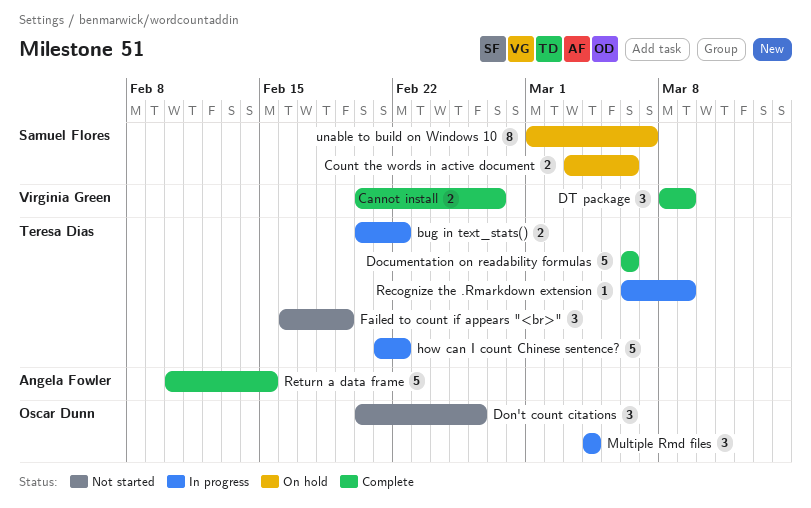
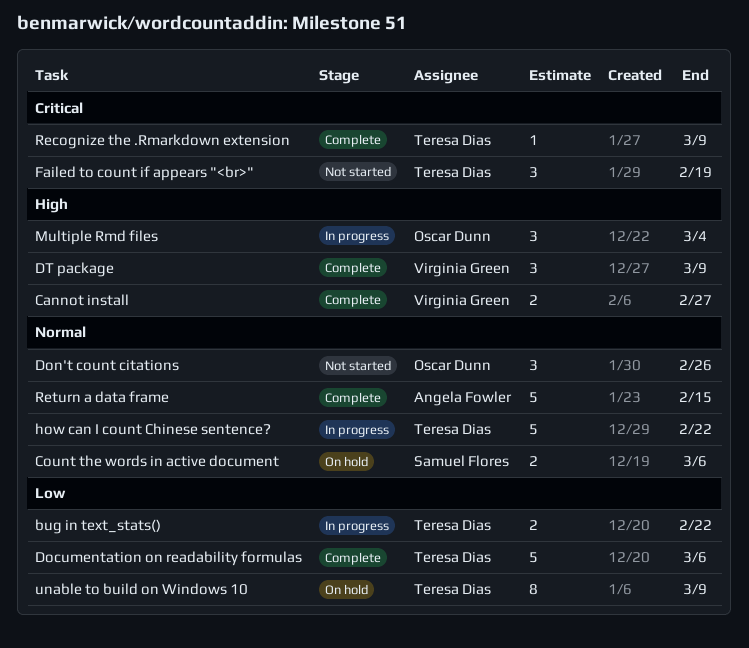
Recognize the .Rmarkdown extension, status: In progress -> Complete
unable to build on Windows 10, owner: Samuel Flores -> Teresa Dias
unable to build on Windows 10, due: Mar 7 -> Mar 9

